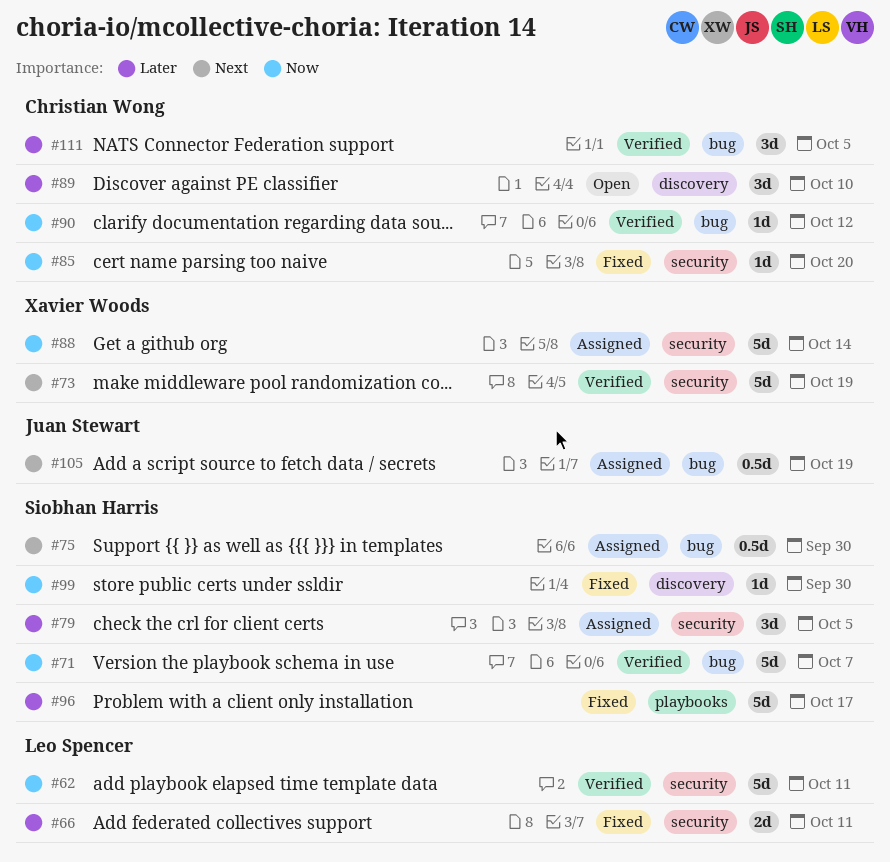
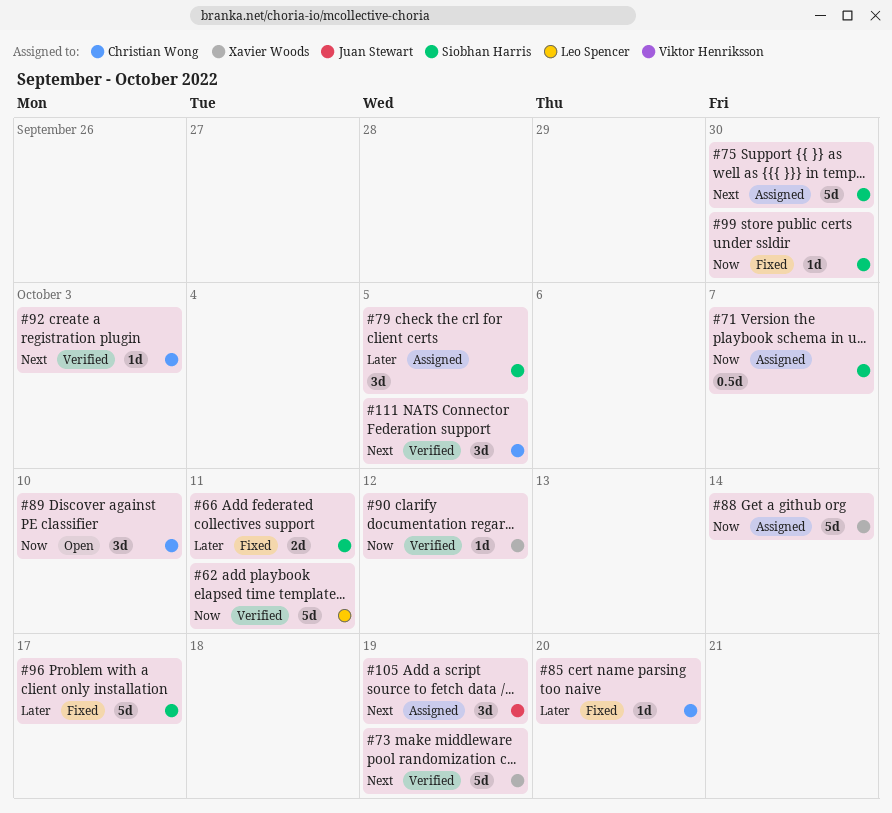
#66, owner: Leo Spencer -> Siobhan Harris
#71, status: Verified -> Assigned
#71, estimate: 5d -> 0.5d
#75, estimate: 0.5d -> 5d
#85, priority: Now -> Later
#89, priority: Later -> Now
#90, owner: Christian Wong -> Xavier Woods
#92: none -> present
#105, estimate: 0.5d -> 3d
#111, priority: Later -> Next

